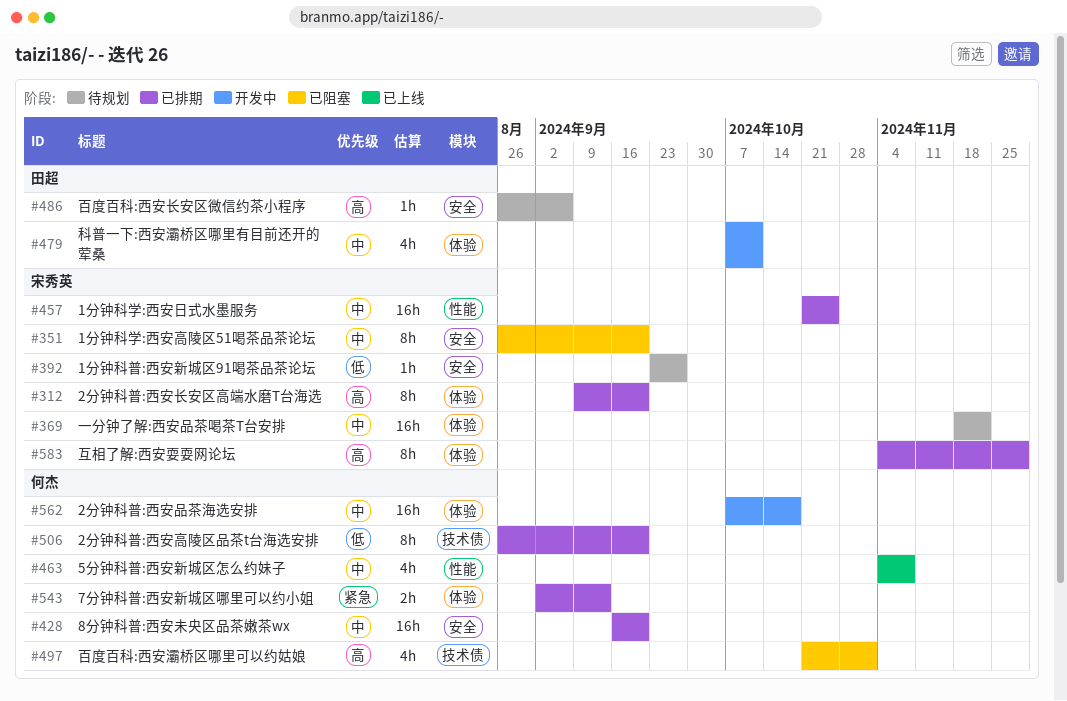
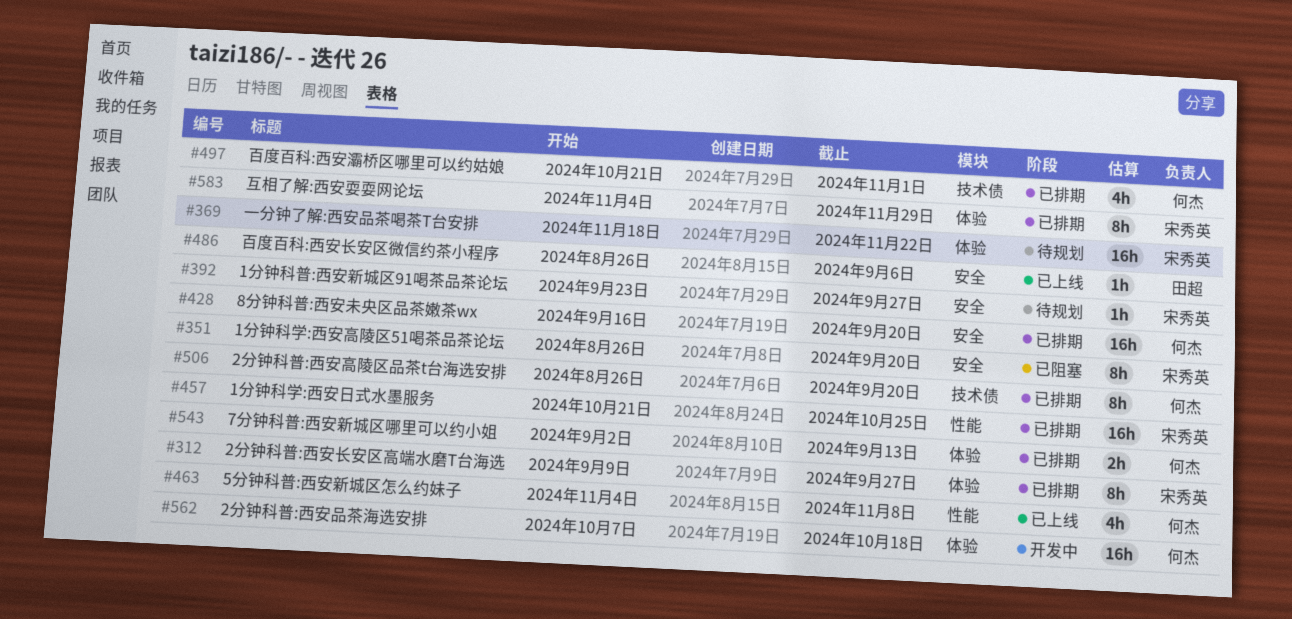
#312, due: Sep 20 -> Sep 27
#479: present -> none
#486, status: 待规划 -> 已上线
#497, status: 已阻塞 -> 已排期

